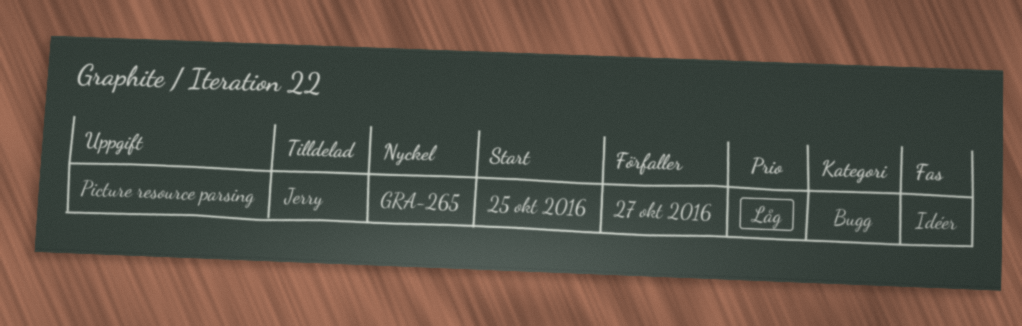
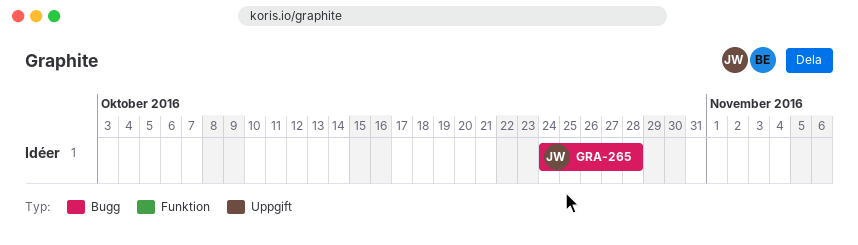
GRA-265, start: Oct 25 -> Oct 24
GRA-265, due: Oct 27 -> Oct 28

